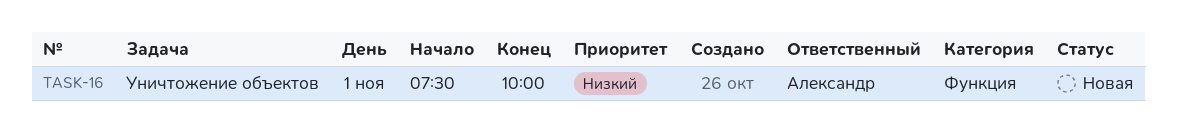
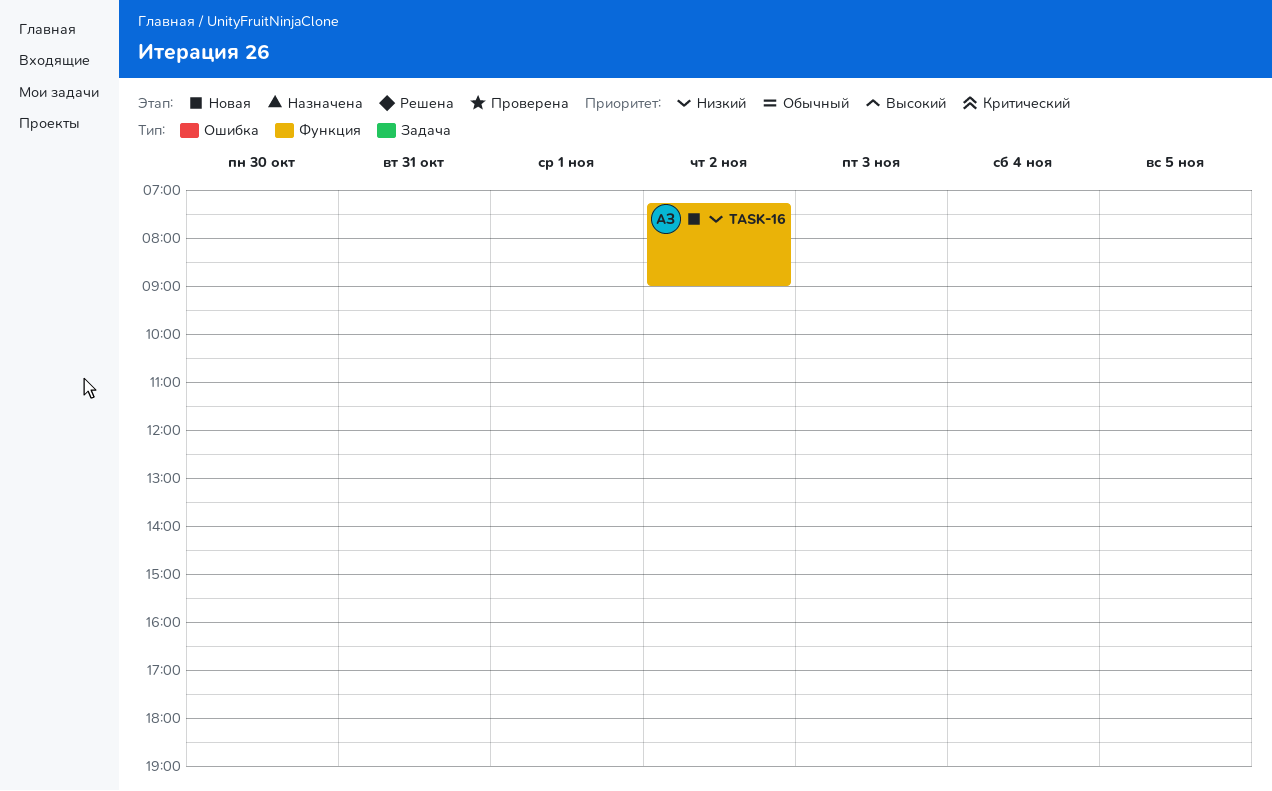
TASK-16, day: Nov 1 -> Nov 2
TASK-16, begins: 07:30 -> 07:15
TASK-16, ends: 10:00 -> 09:00

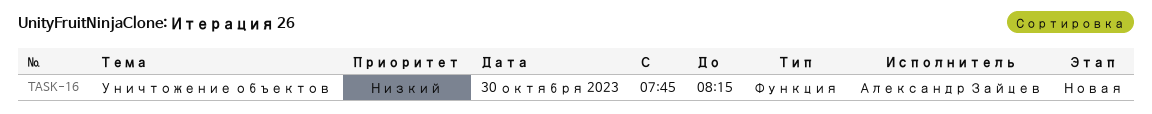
TASK-16, day: Nov 2 -> Oct 30
TASK-16, begins: 07:15 -> 07:45
TASK-16, ends: 09:00 -> 08:15

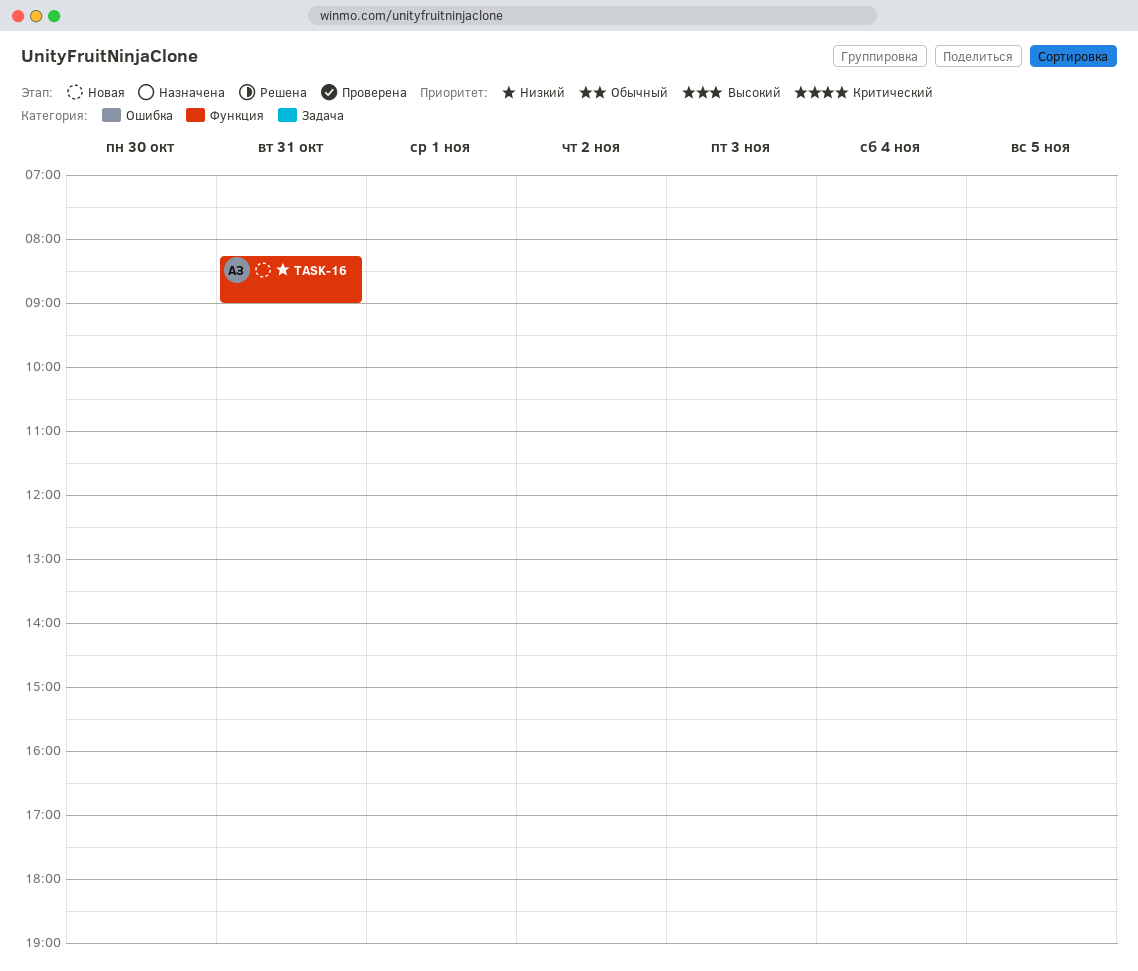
TASK-16, day: Oct 30 -> Oct 31
TASK-16, begins: 07:45 -> 08:15
TASK-16, ends: 08:15 -> 09:00

